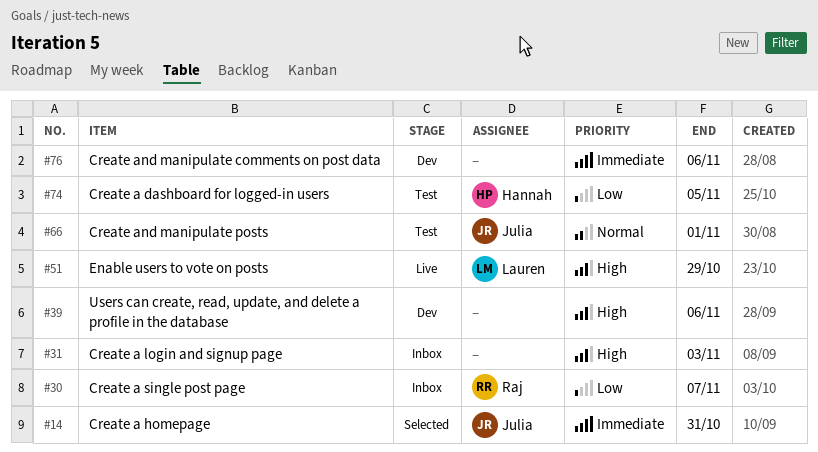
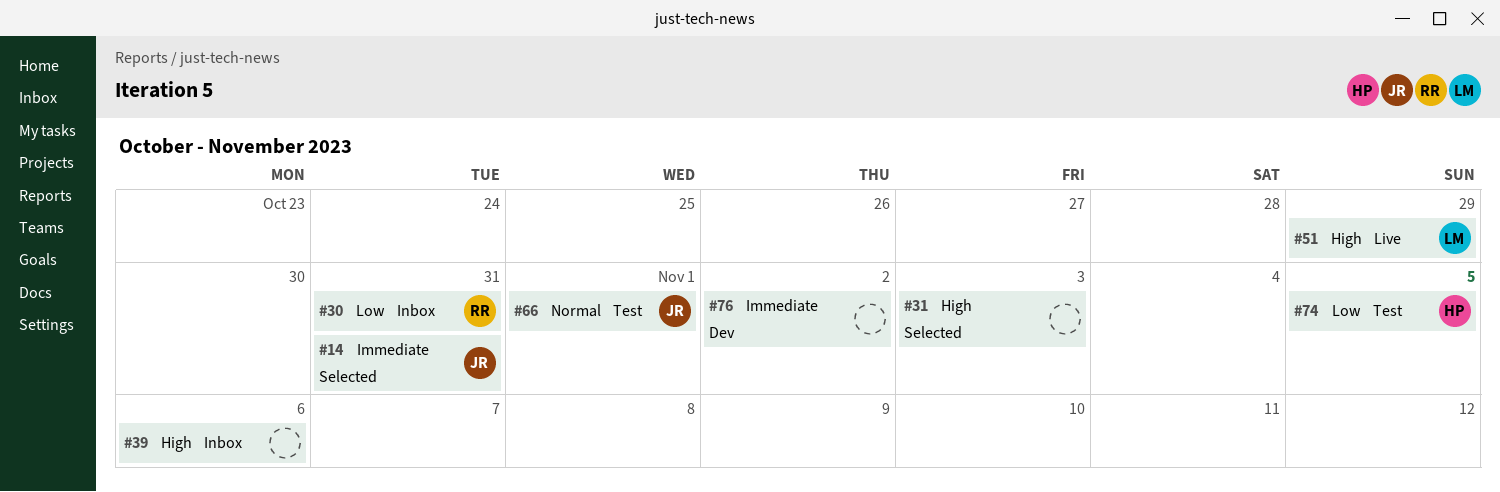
#30, due: Nov 7 -> Oct 31
#31, status: Inbox -> Selected
#39, status: Dev -> Inbox
#76, due: Nov 6 -> Nov 2

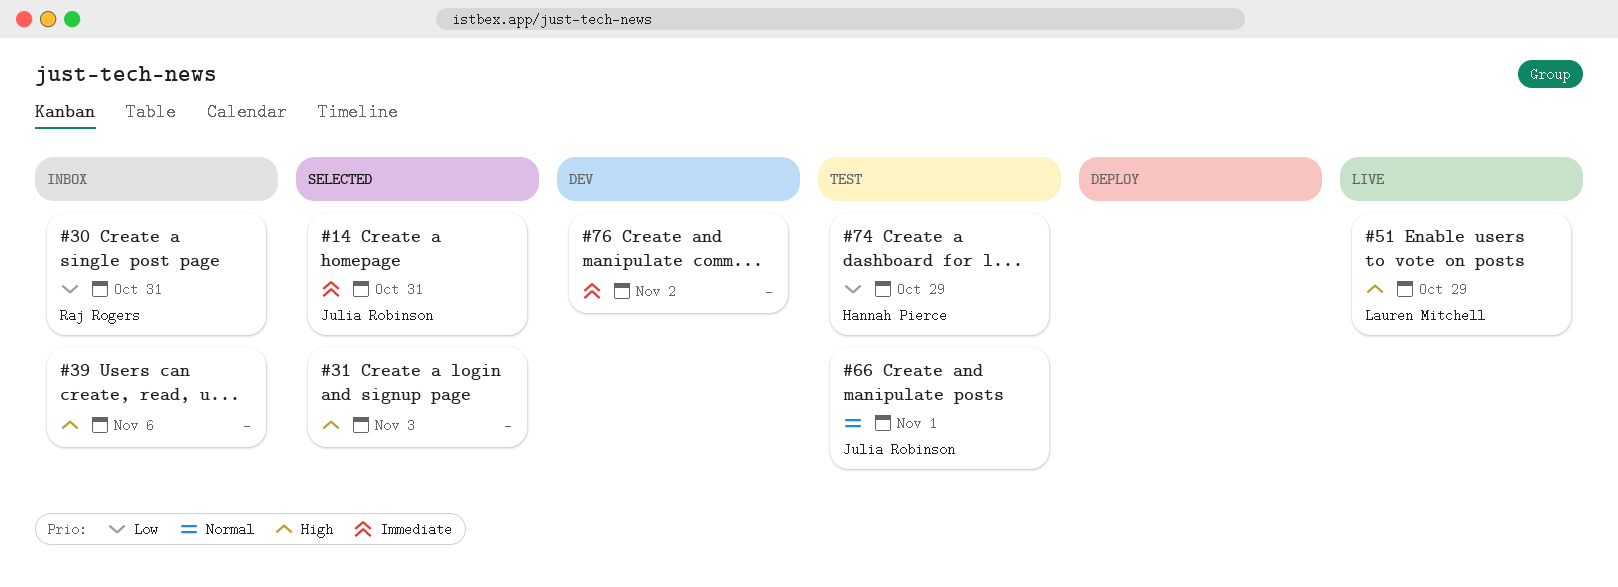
#74, due: Nov 5 -> Oct 29

